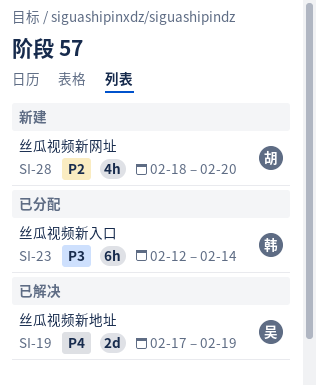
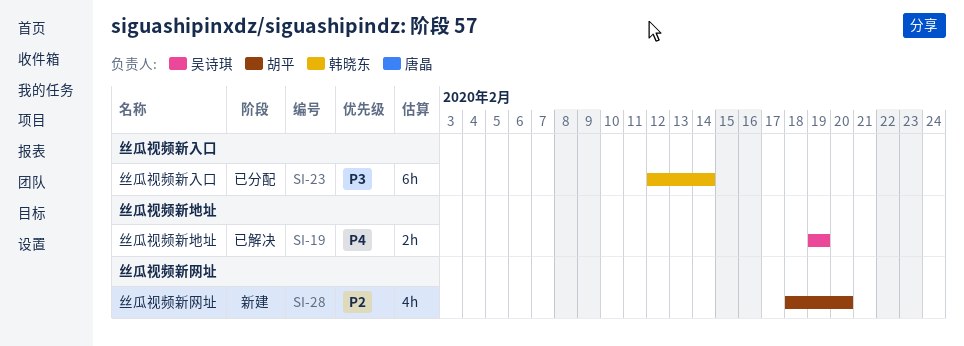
SI-19, estimate: 2d -> 2h
SI-19, start: Feb 17 -> Feb 19

